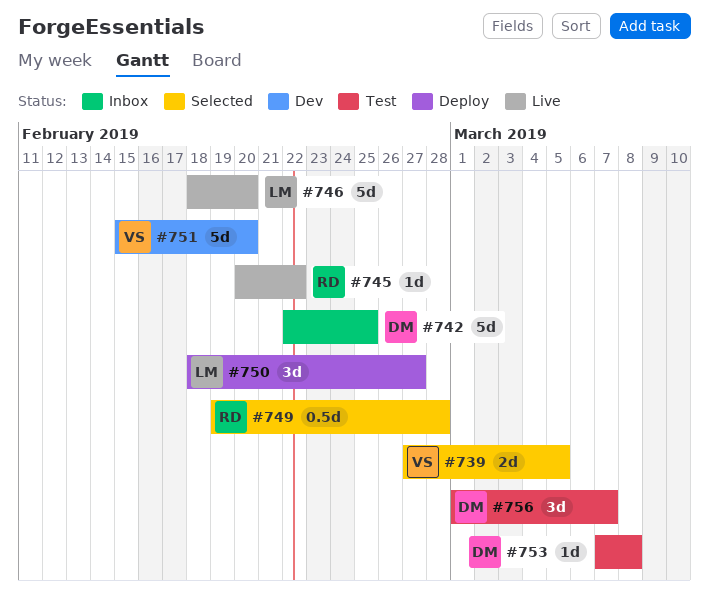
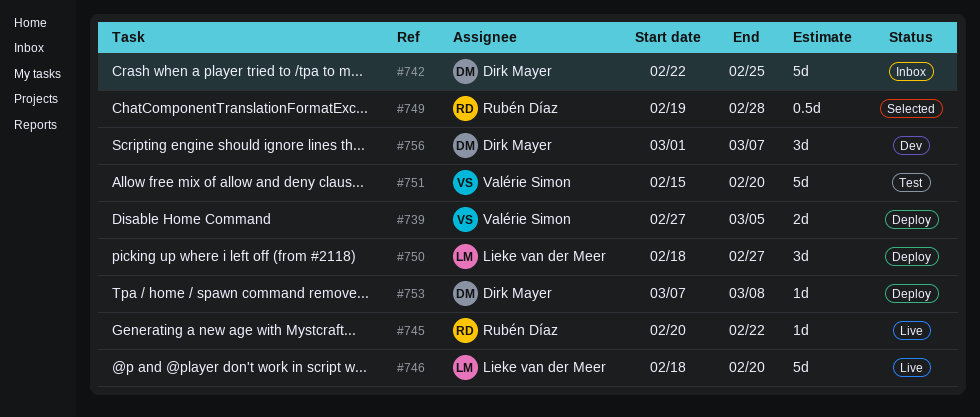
#739, status: Selected -> Deploy
#751, status: Dev -> Test
#753, status: Test -> Deploy
#756, status: Test -> Dev

